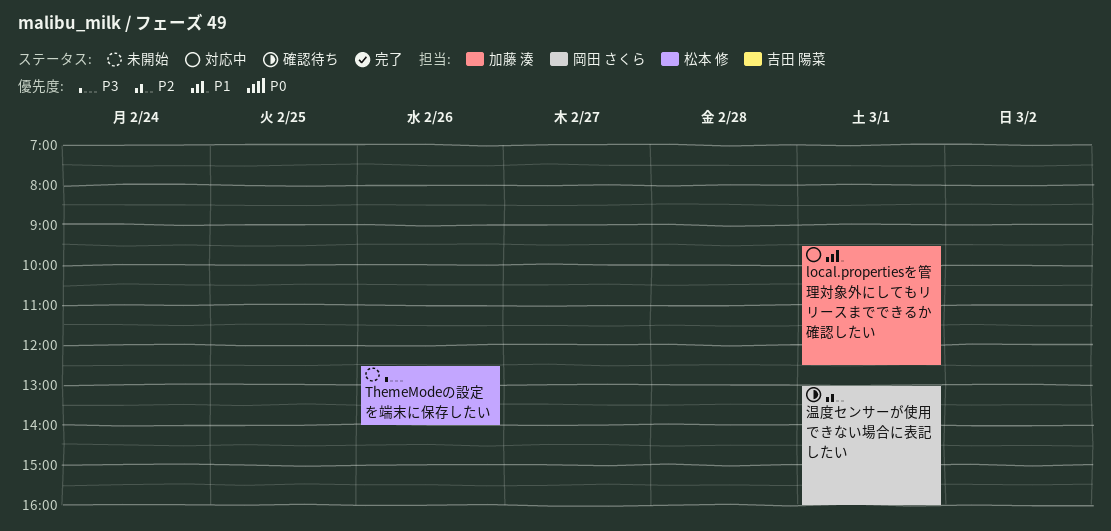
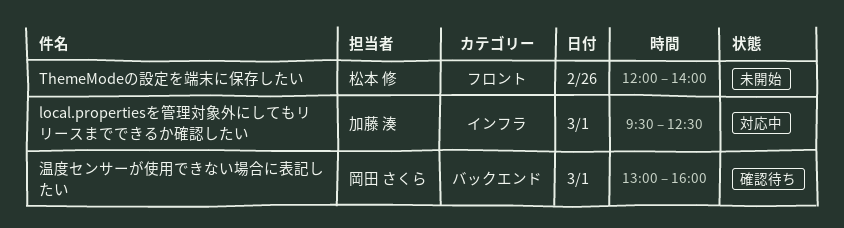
ThemeModeの設定を端末に保存したい, begins: 12:30 -> 12:00

